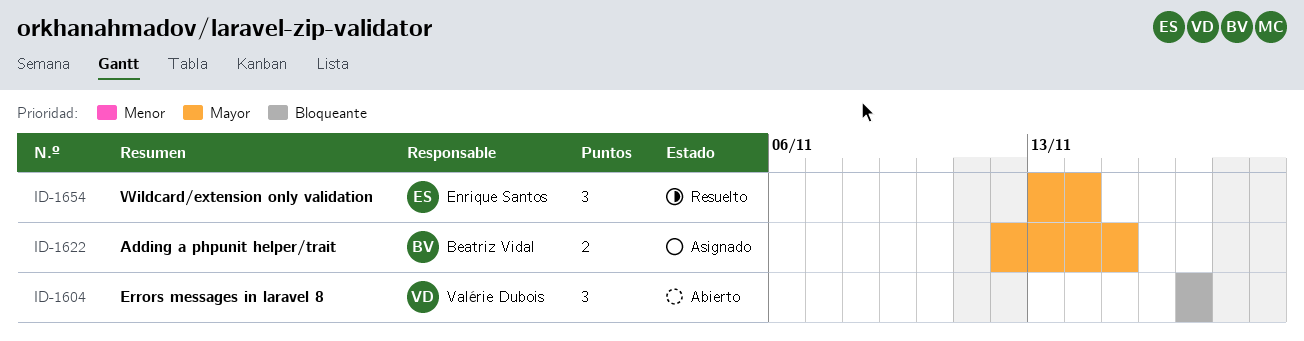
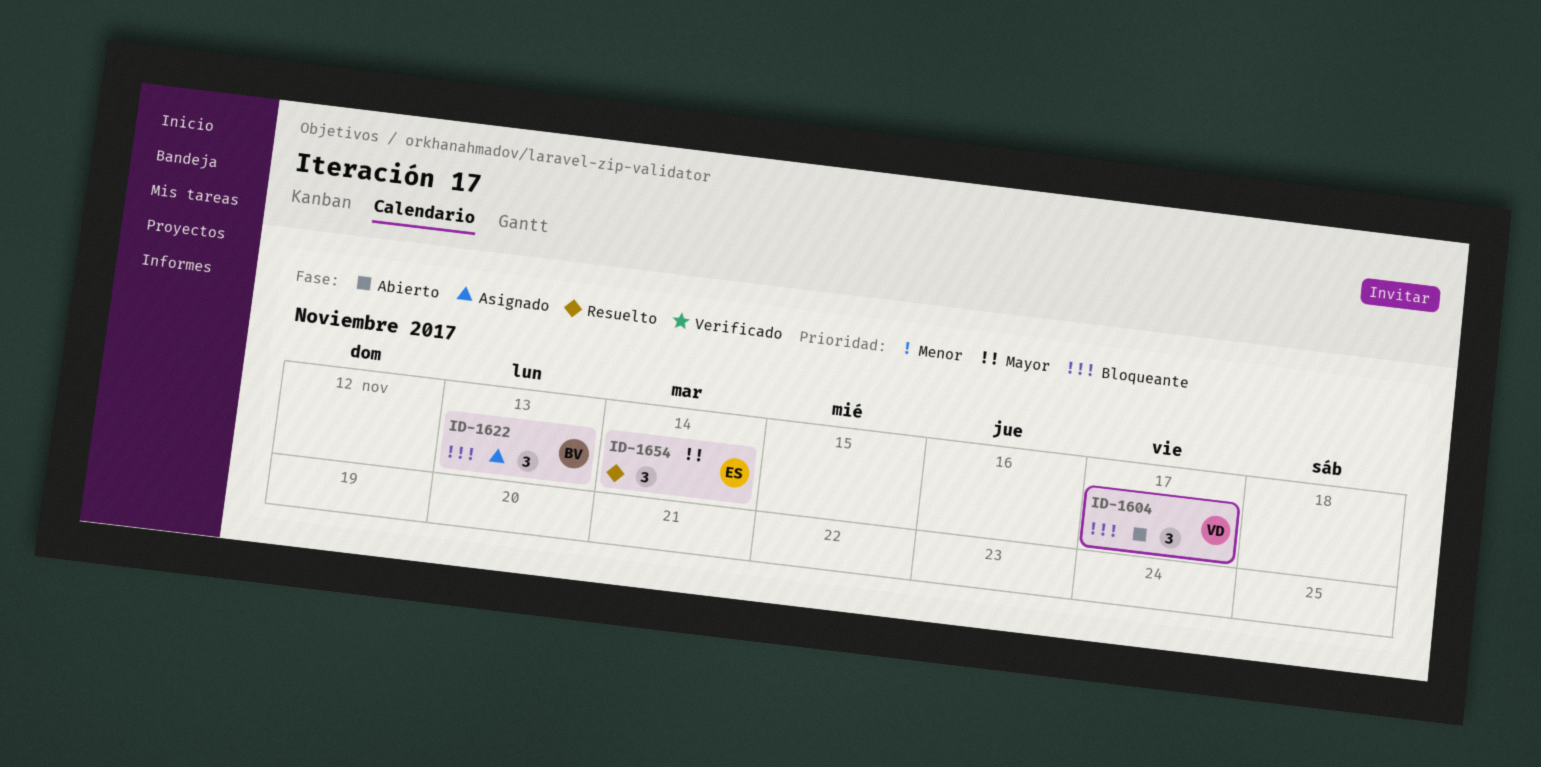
ID-1622, priority: Mayor -> Bloqueante
ID-1622, estimate: 2 -> 3
ID-1622, due: Nov 15 -> Nov 13

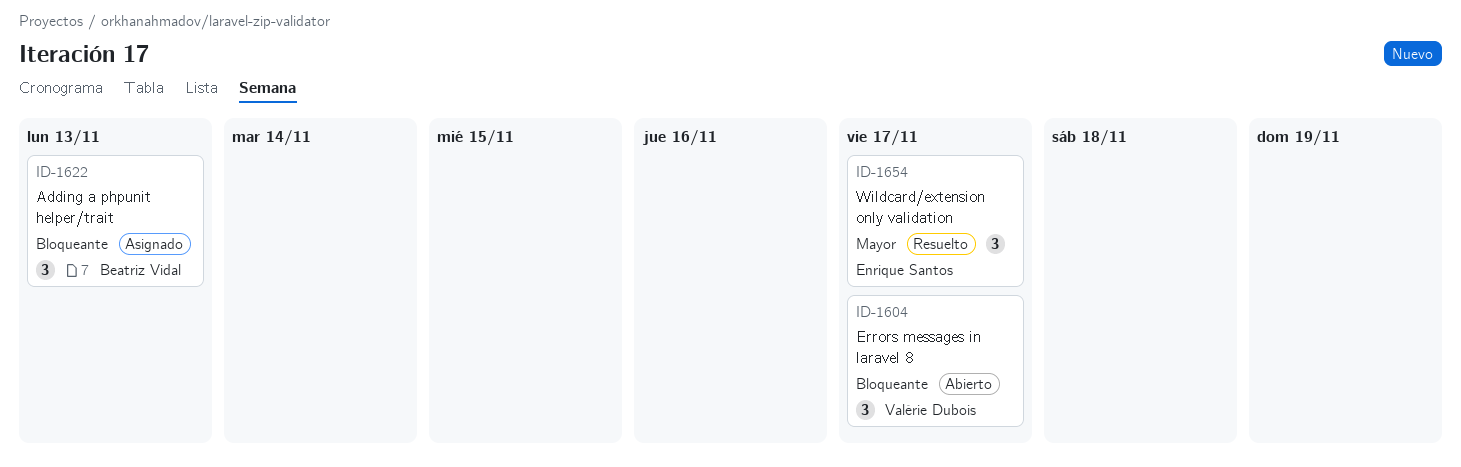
ID-1654, due: Nov 14 -> Nov 17

